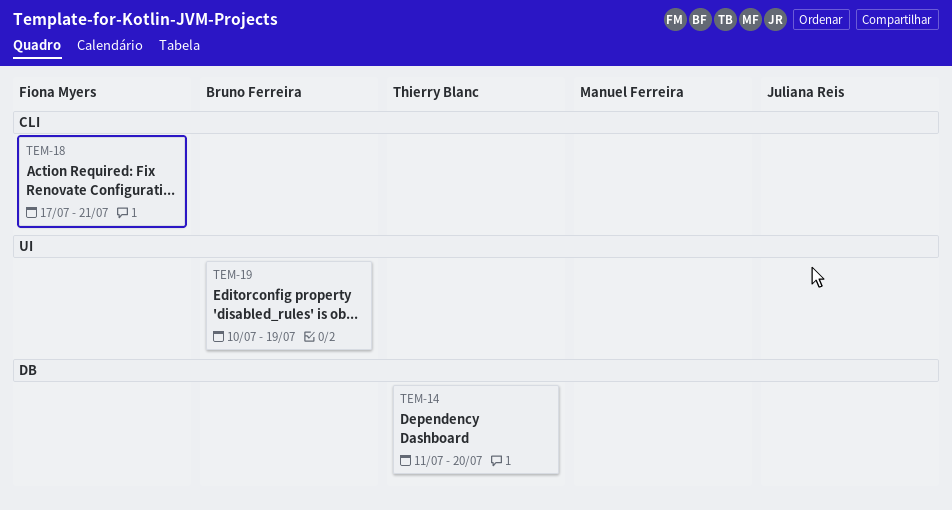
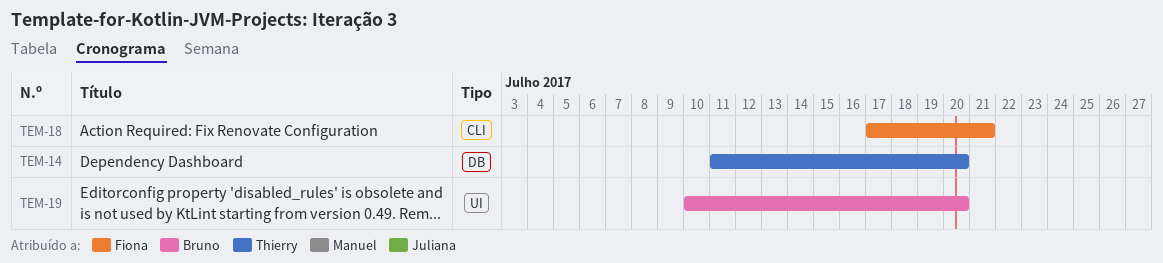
TEM-19, due: Jul 19 -> Jul 20

